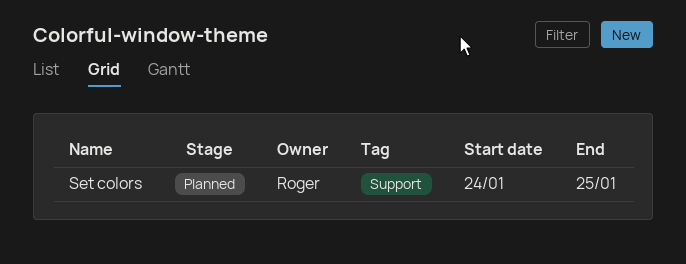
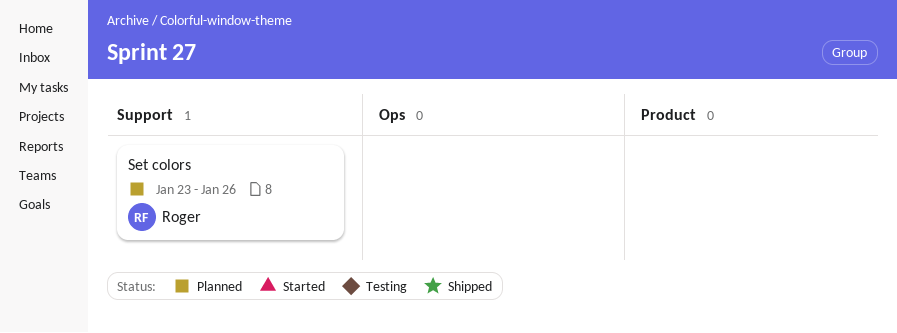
Set colors, start: Jan 24 -> Jan 23
Set colors, due: Jan 25 -> Jan 26

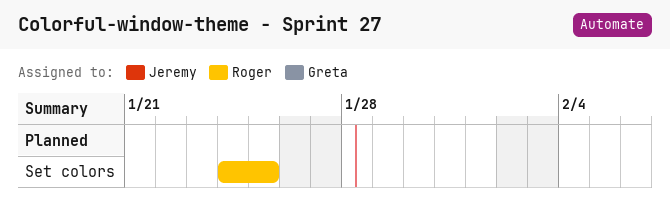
Set colors, start: Jan 23 -> Jan 24
Set colors, due: Jan 26 -> Jan 25

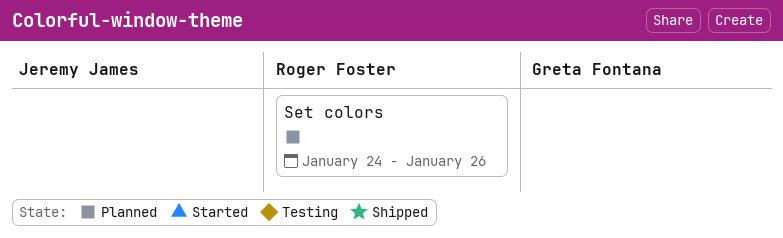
Set colors, due: Jan 25 -> Jan 26

